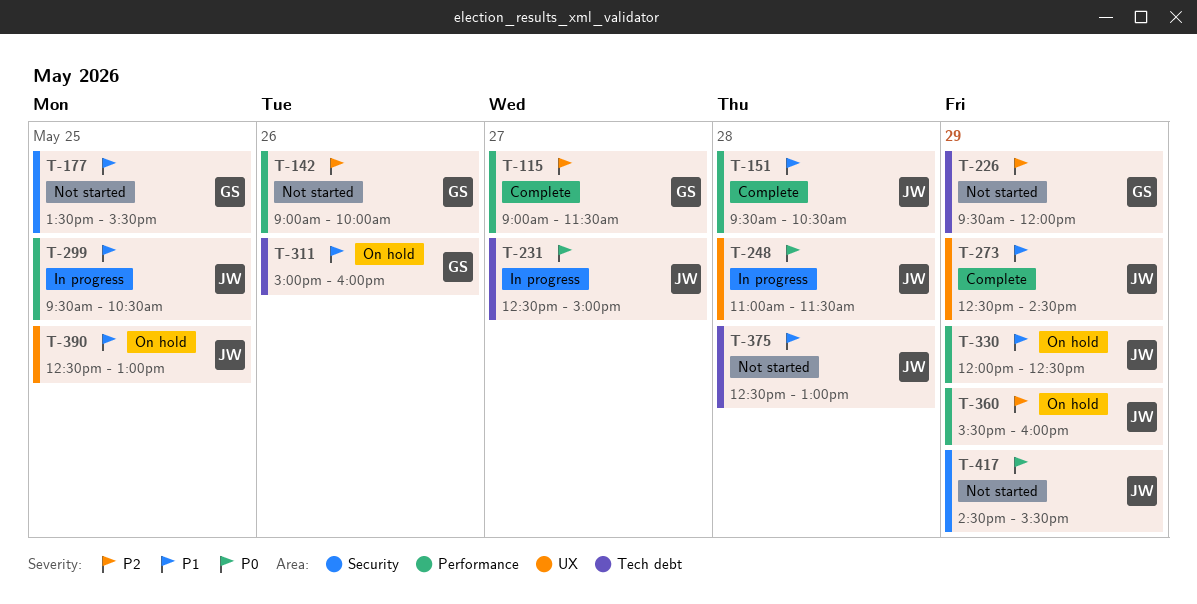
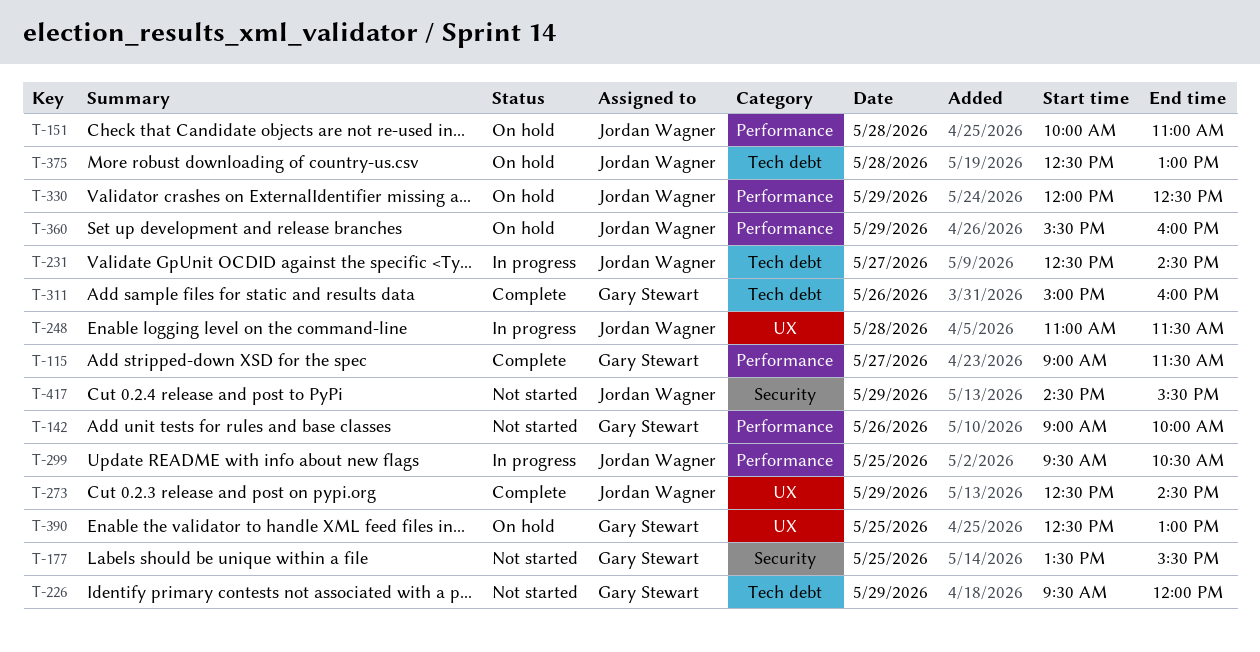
T-151, status: Complete -> On hold
T-151, begins: 09:30 -> 10:00
T-151, ends: 10:30 -> 11:00
T-231, ends: 15:00 -> 14:30
T-311, status: On hold -> Complete
T-375, status: Not started -> On hold
T-390, owner: Jordan Wagner -> Gary Stewart

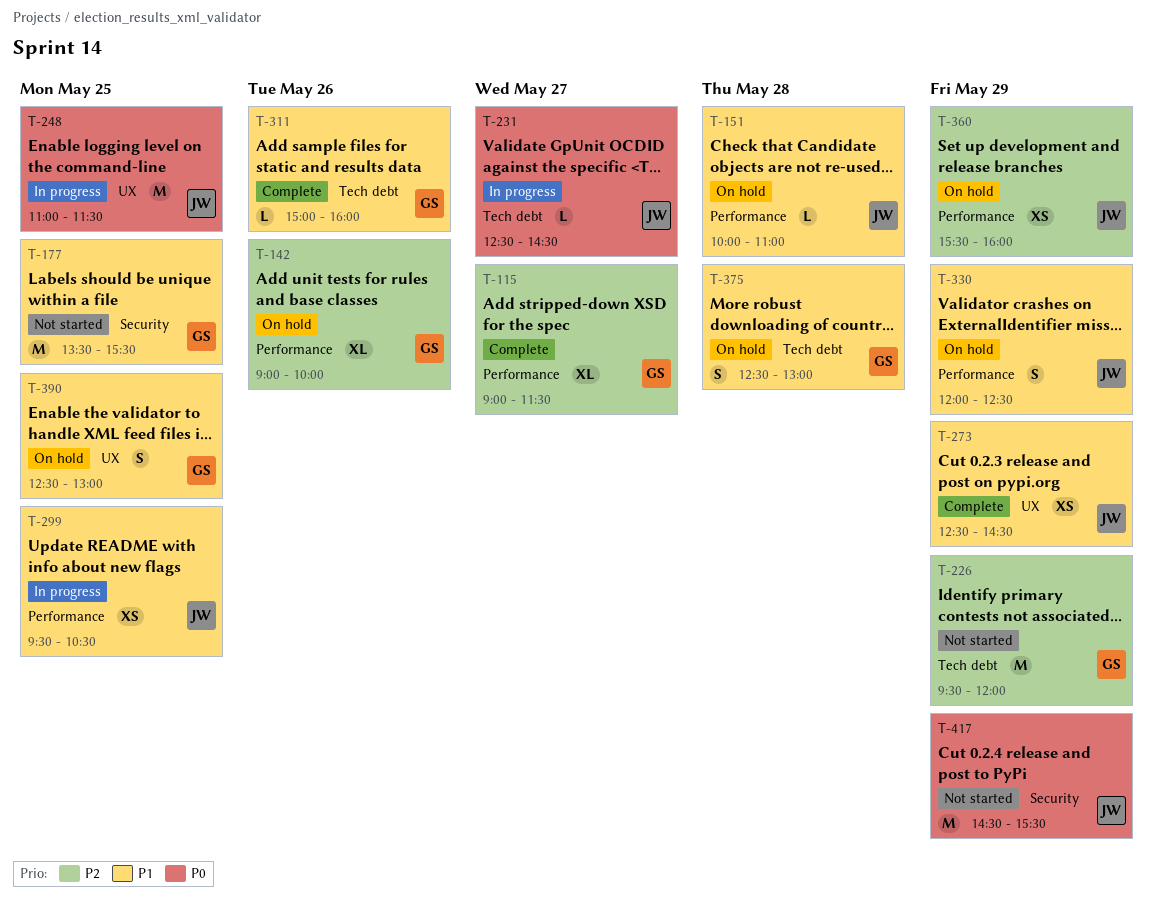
T-142, status: Not started -> On hold
T-248, day: May 28 -> May 25
T-375, owner: Jordan Wagner -> Gary Stewart

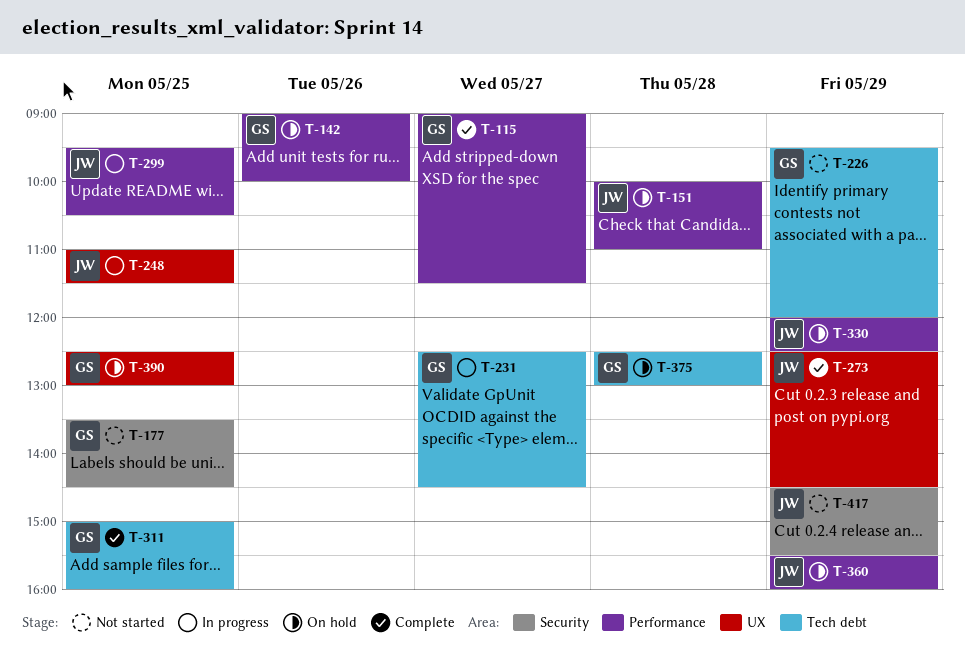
T-177, ends: 15:30 -> 14:30
T-231, owner: JW -> GS
T-311, day: May 26 -> May 25

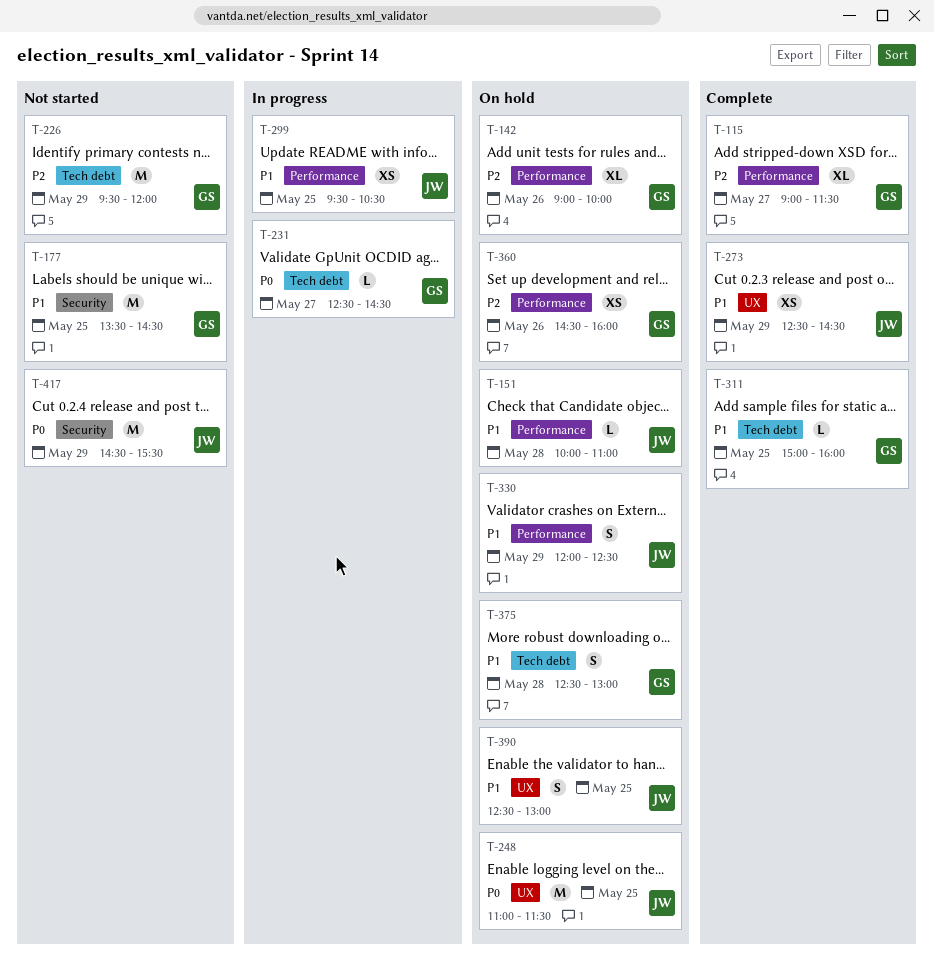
T-248, status: In progress -> On hold
T-360, owner: JW -> GS
T-360, day: May 29 -> May 26
T-360, begins: 15:30 -> 14:30
T-390, owner: GS -> JW

